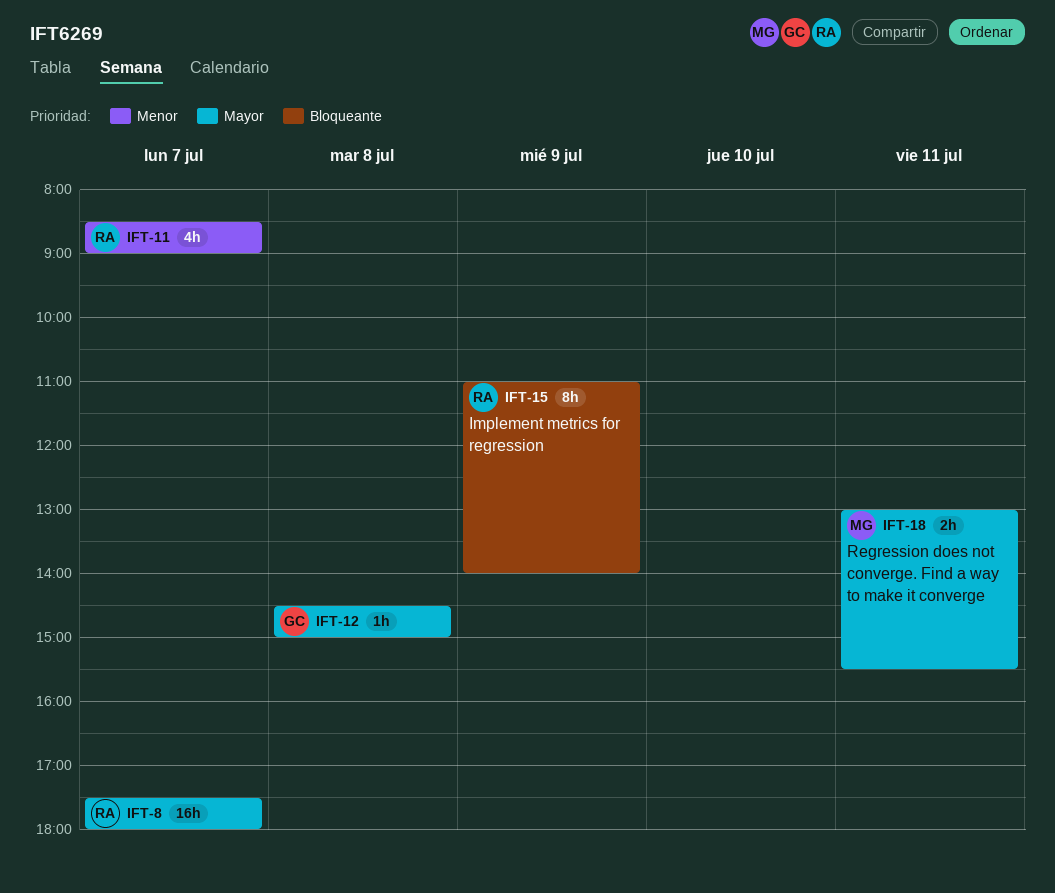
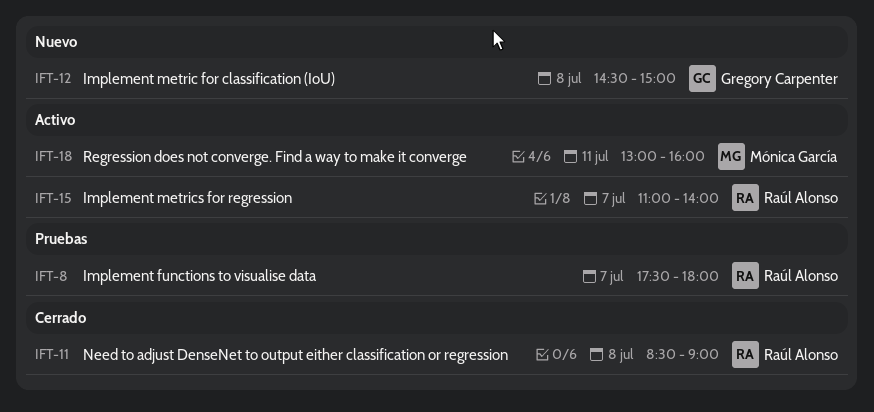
IFT-11, day: Jul 7 -> Jul 8
IFT-15, day: Jul 9 -> Jul 7
IFT-18, ends: 15:30 -> 16:00

